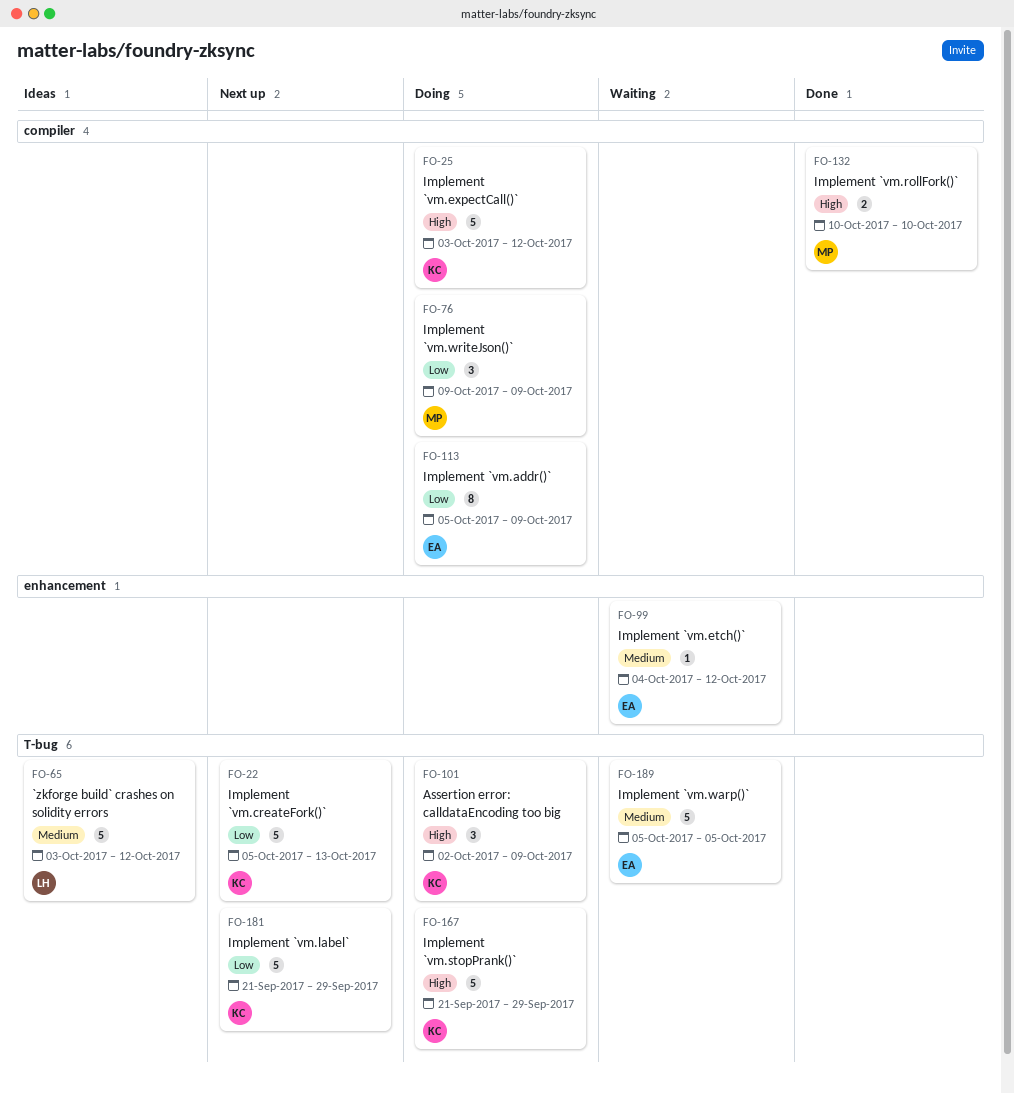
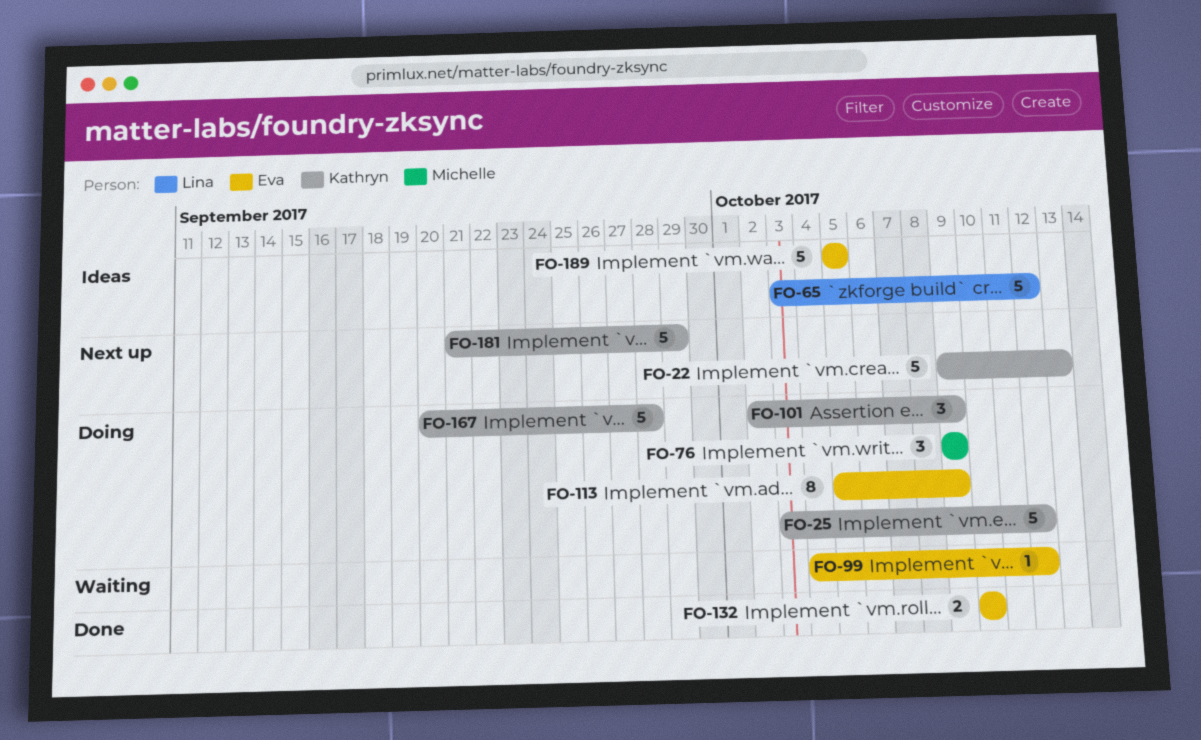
FO-22, start: Oct 5 -> Oct 9
FO-132, owner: Michelle -> Eva
FO-167, start: Sep 21 -> Sep 20
FO-167, due: Sep 29 -> Sep 28
FO-189, status: Waiting -> Ideas

